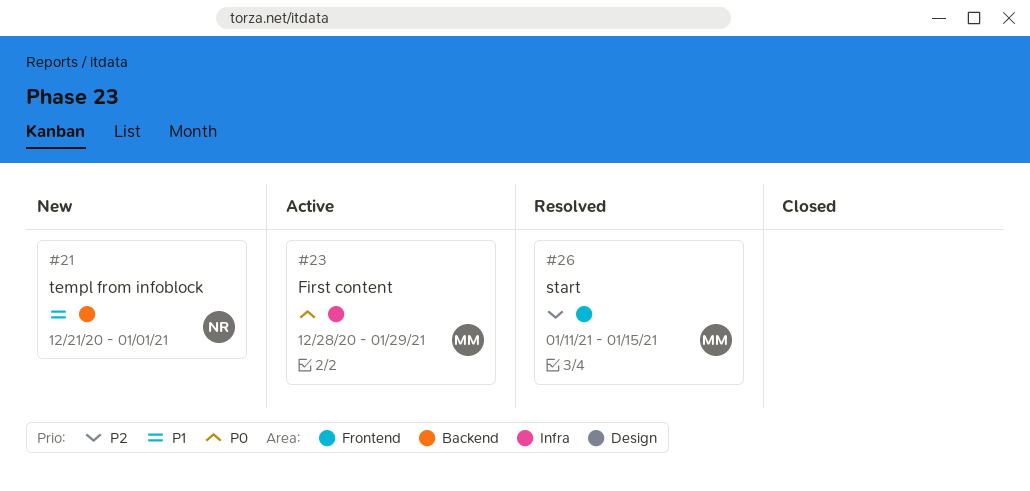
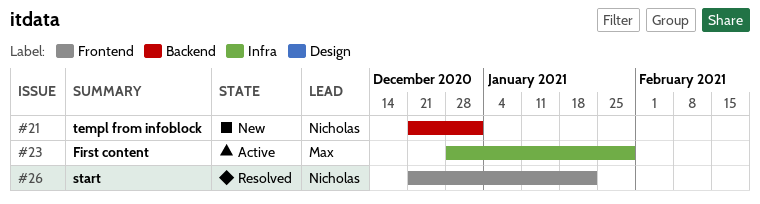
#26, owner: Max -> Nicholas
#26, start: Jan 11 -> Dec 21
#26, due: Jan 15 -> Jan 22

